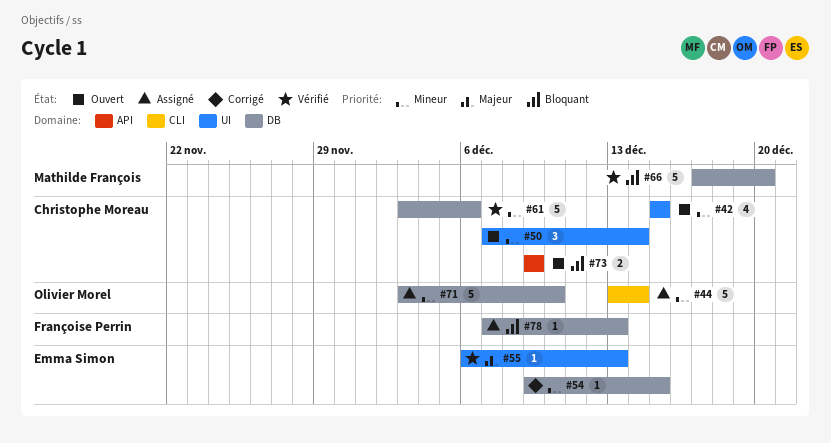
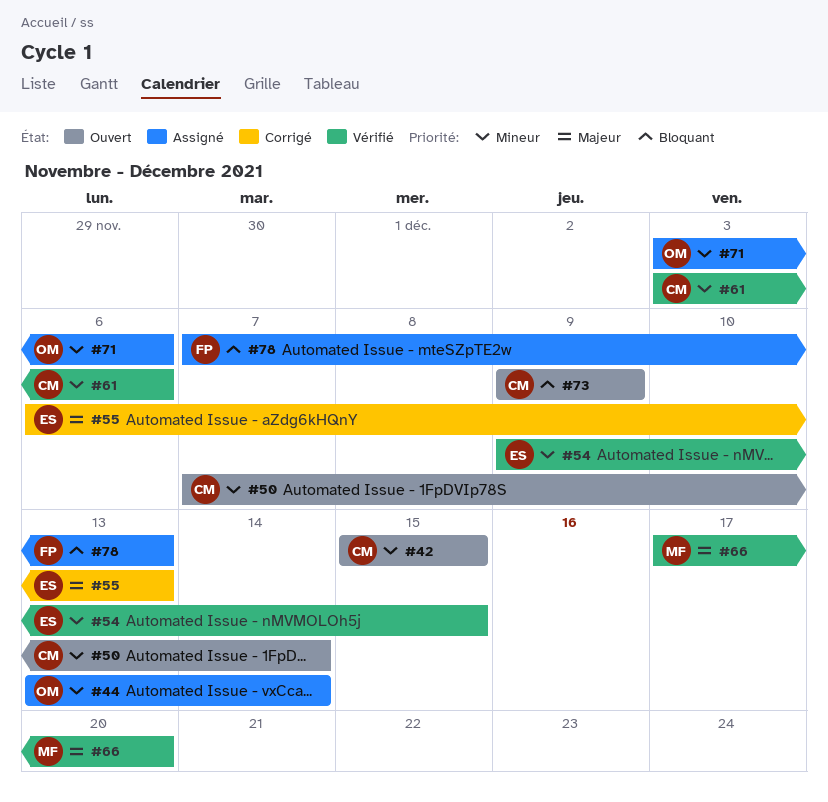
#54, status: Corrigé -> Vérifié
#55, status: Vérifié -> Corrigé
#66, priority: Bloquant -> Majeur
#71, due: Dec 10 -> Dec 6

